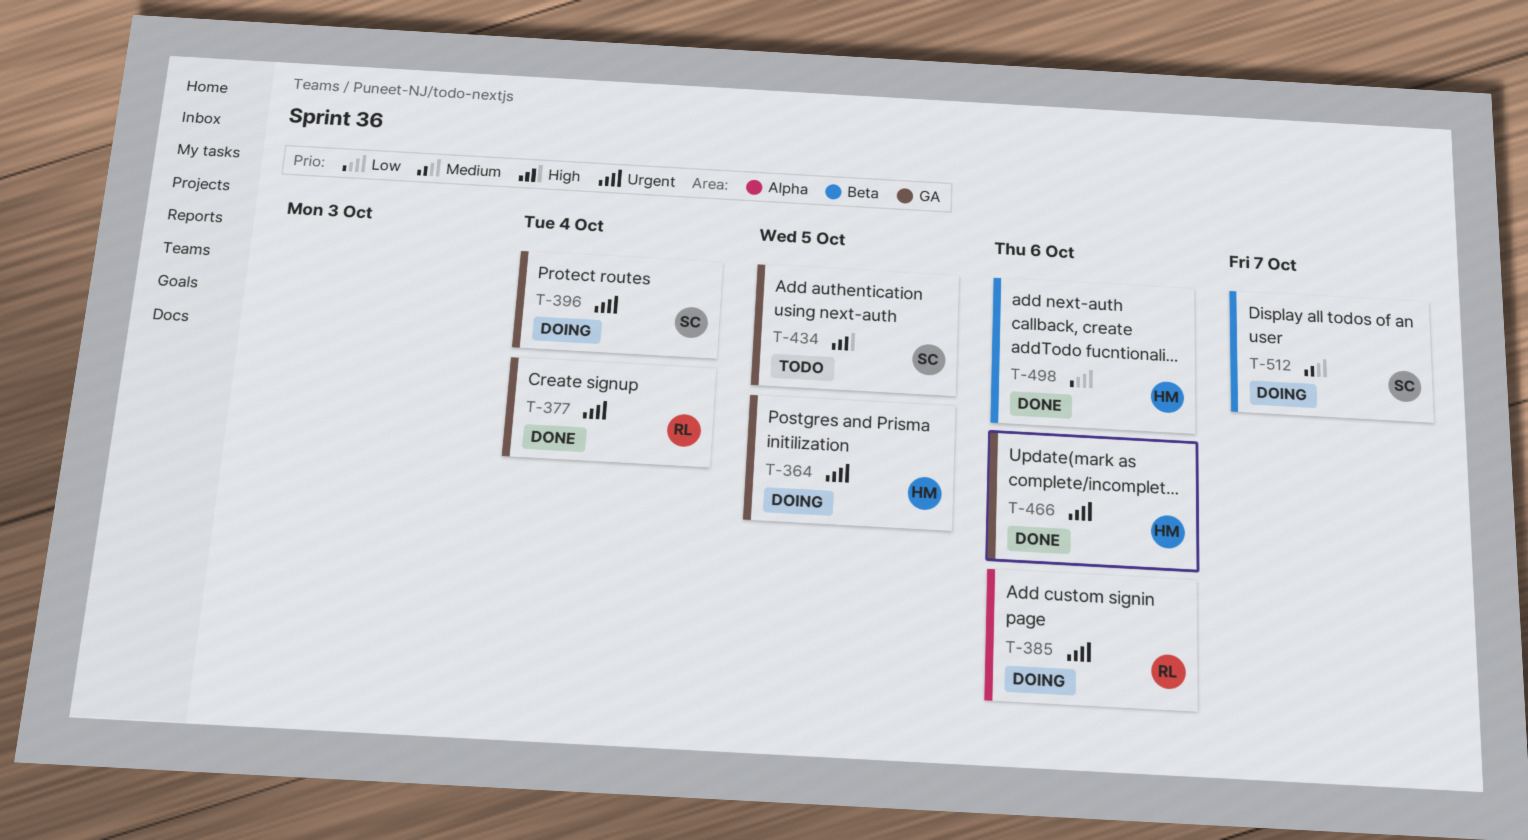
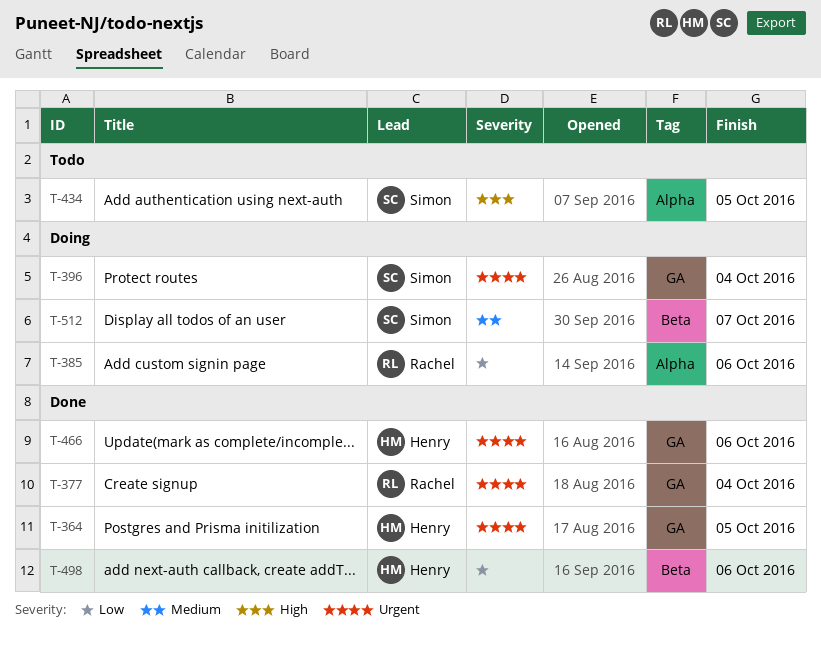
T-364, status: Doing -> Done
T-385, priority: Urgent -> Low
T-434, label: GA -> Alpha

